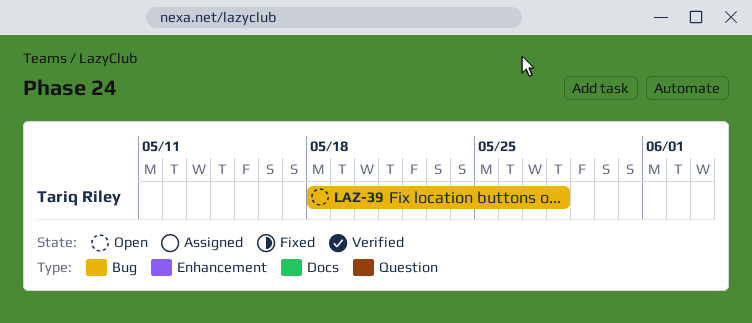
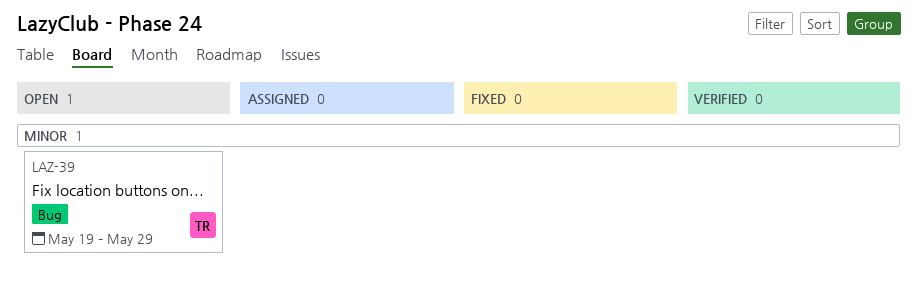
LAZ-39, start: May 18 -> May 19
LAZ-39, due: May 28 -> May 29

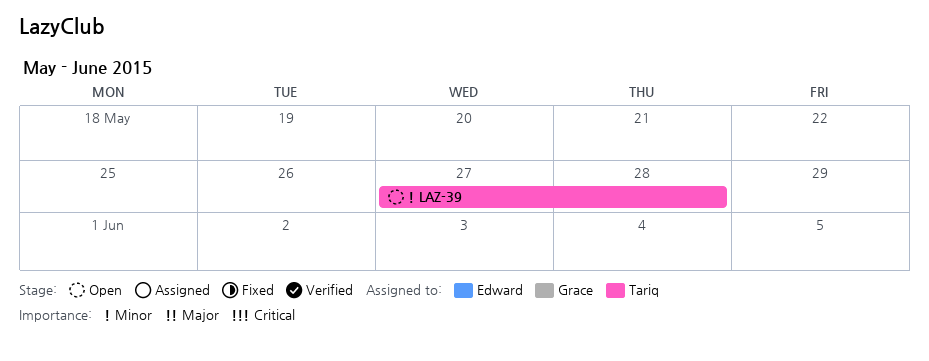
LAZ-39, start: May 19 -> May 27
LAZ-39, due: May 29 -> May 28

